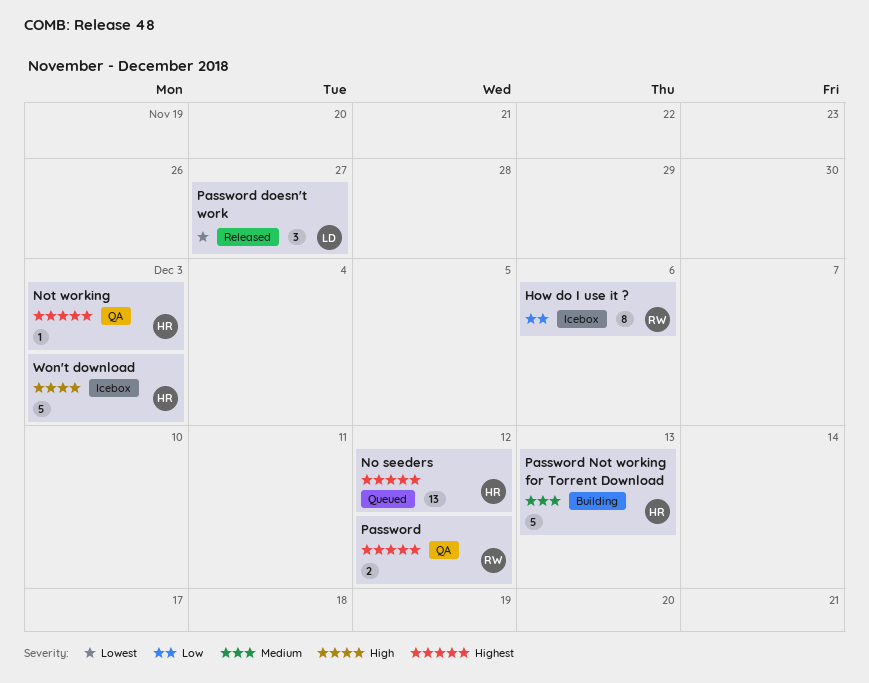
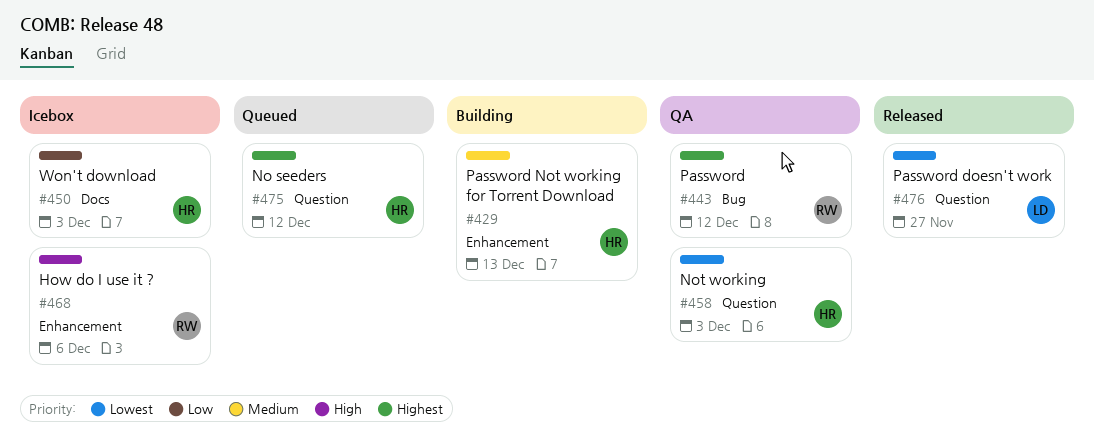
How do I use it ?, priority: Low -> High
Not working, priority: Highest -> Lowest
Won't download, priority: High -> Low

